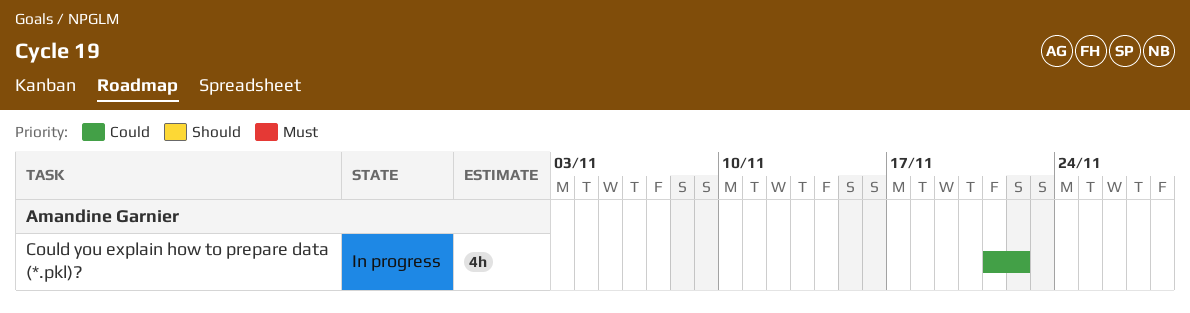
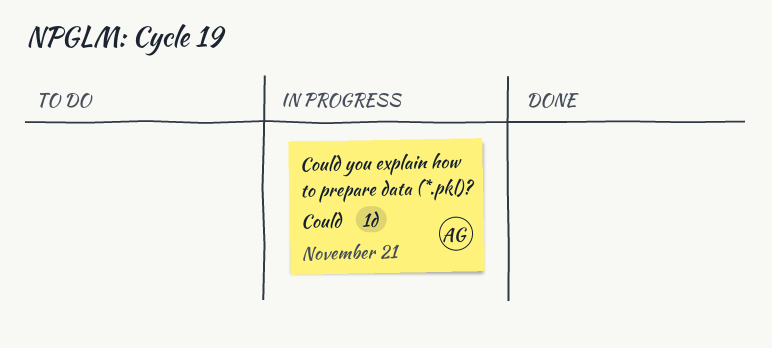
Could you explain how to prepare data (*.pkl)?, estimate: 4h -> 1d
Could you explain how to prepare data (*.pkl)?, due: Nov 22 -> Nov 21

